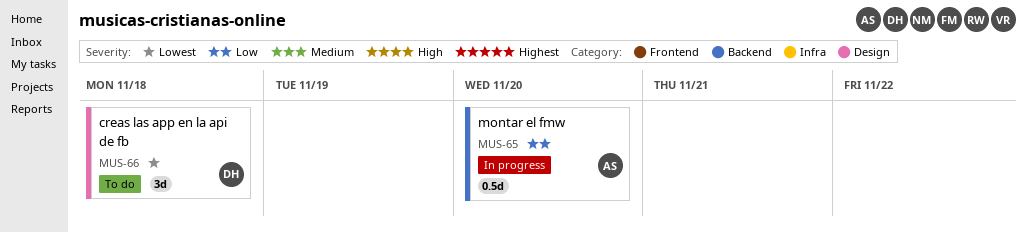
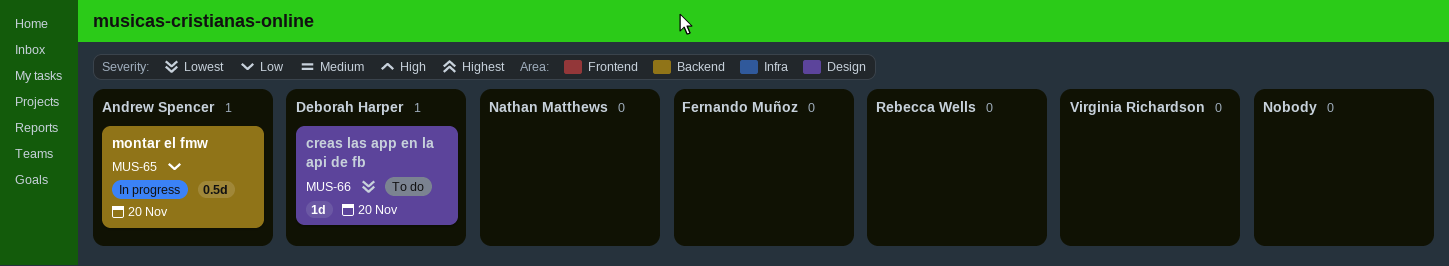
MUS-66, estimate: 3d -> 1d
MUS-66, due: Nov 18 -> Nov 20

